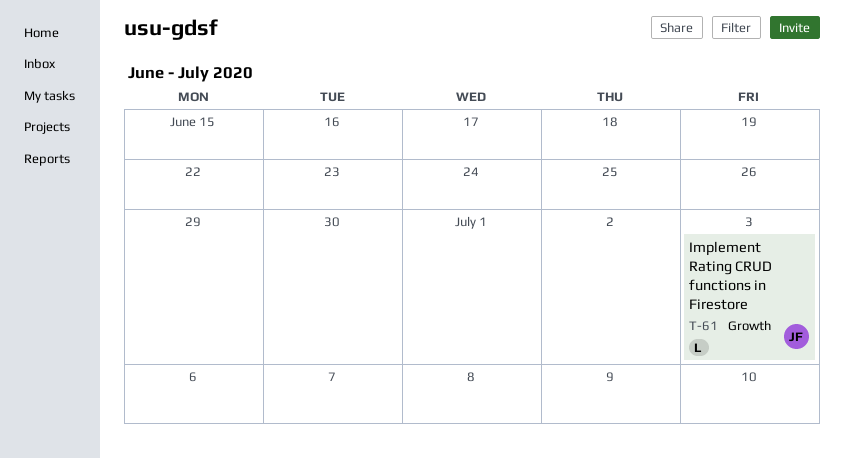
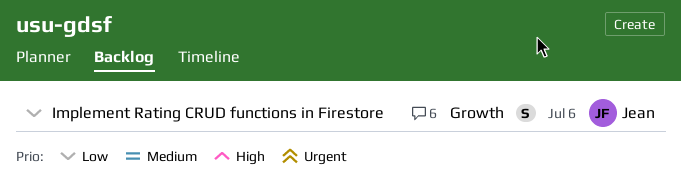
Implement Rating CRUD functions in Firestore, estimate: L -> S
Implement Rating CRUD functions in Firestore, due: Jul 3 -> Jul 6

